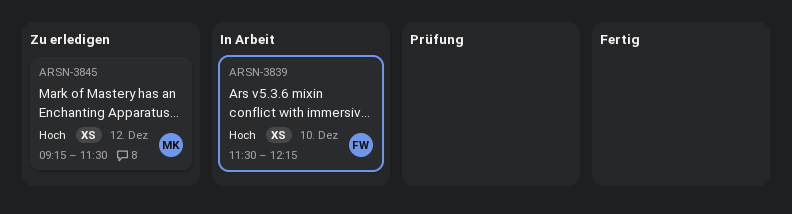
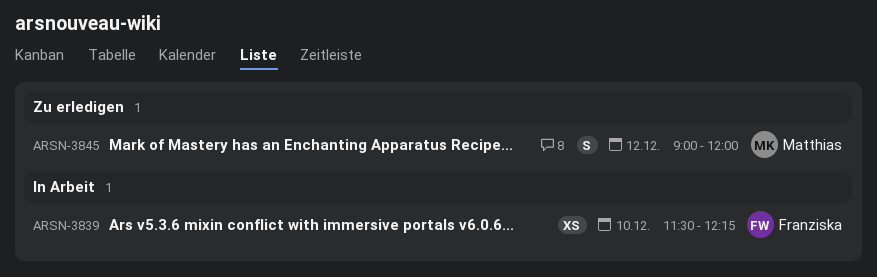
ARSN-3845, estimate: XS -> S
ARSN-3845, begins: 09:15 -> 09:00
ARSN-3845, ends: 11:30 -> 12:00

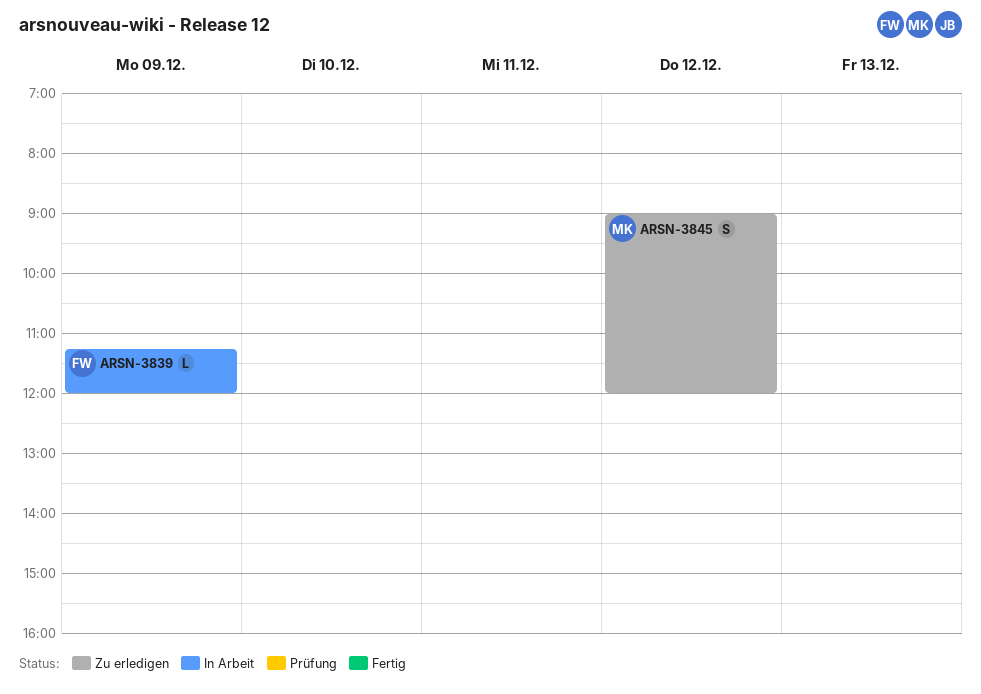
ARSN-3839, estimate: XS -> L
ARSN-3839, day: Dec 10 -> Dec 9
ARSN-3839, begins: 11:30 -> 11:15
ARSN-3839, ends: 12:15 -> 12:00

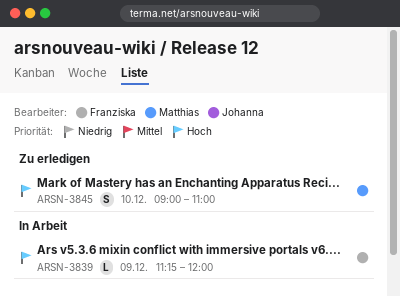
ARSN-3845, day: Dec 12 -> Dec 10
ARSN-3845, ends: 12:00 -> 11:00

